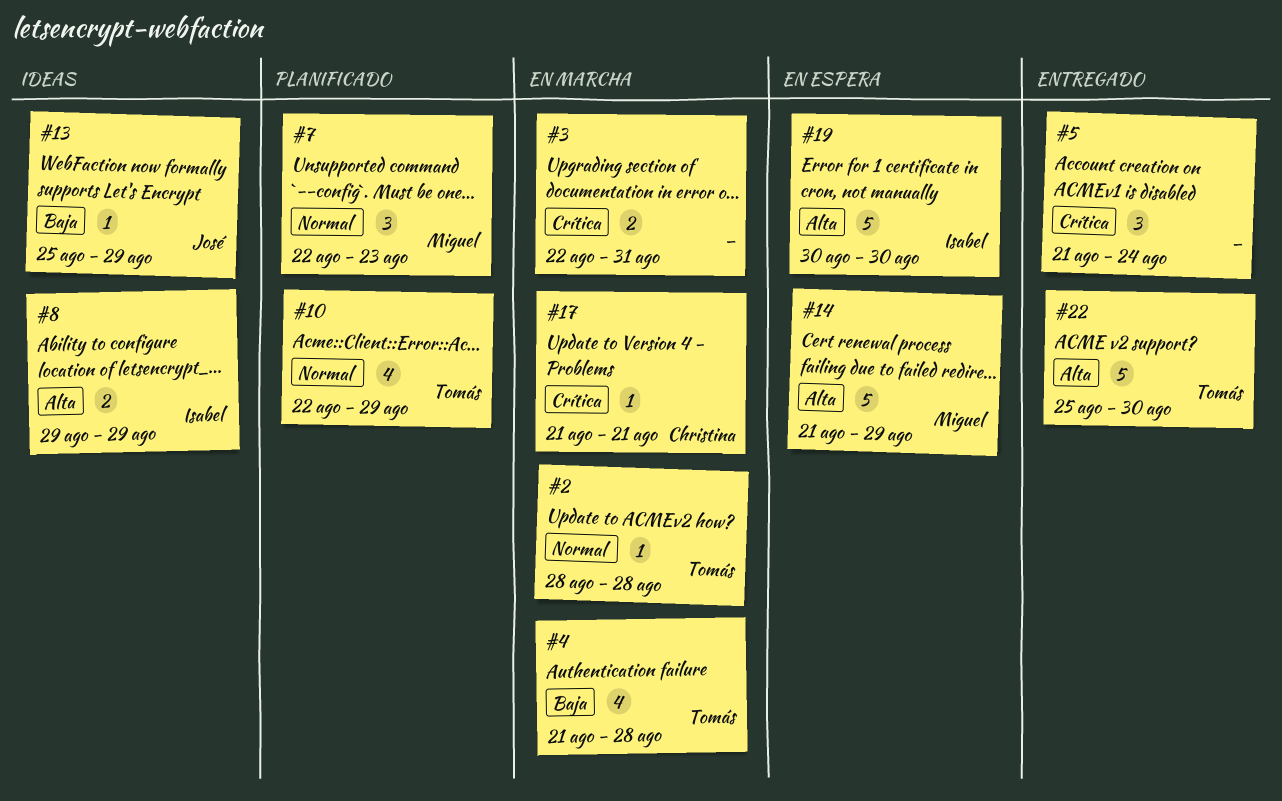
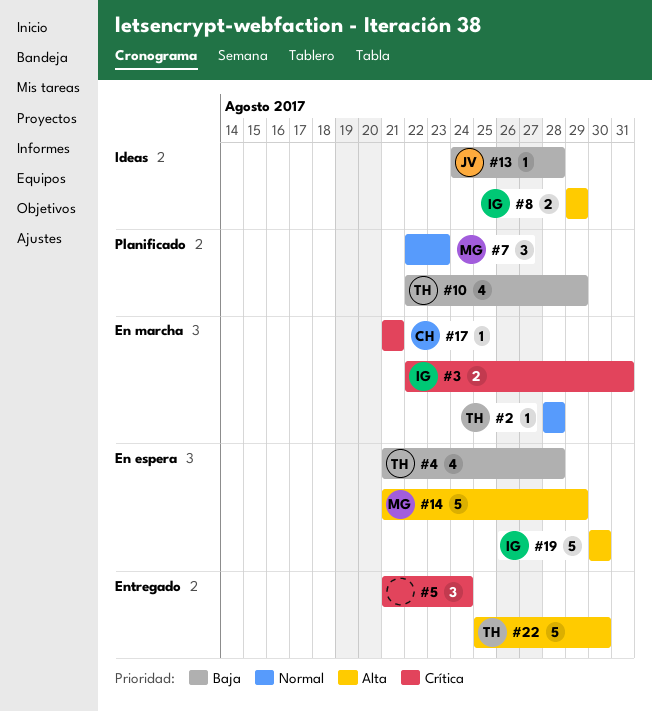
#3, owner: none -> Isabel
#4, status: En marcha -> En espera
#10, priority: Normal -> Baja
#13, start: Aug 25 -> Aug 24
#13, due: Aug 29 -> Aug 28

